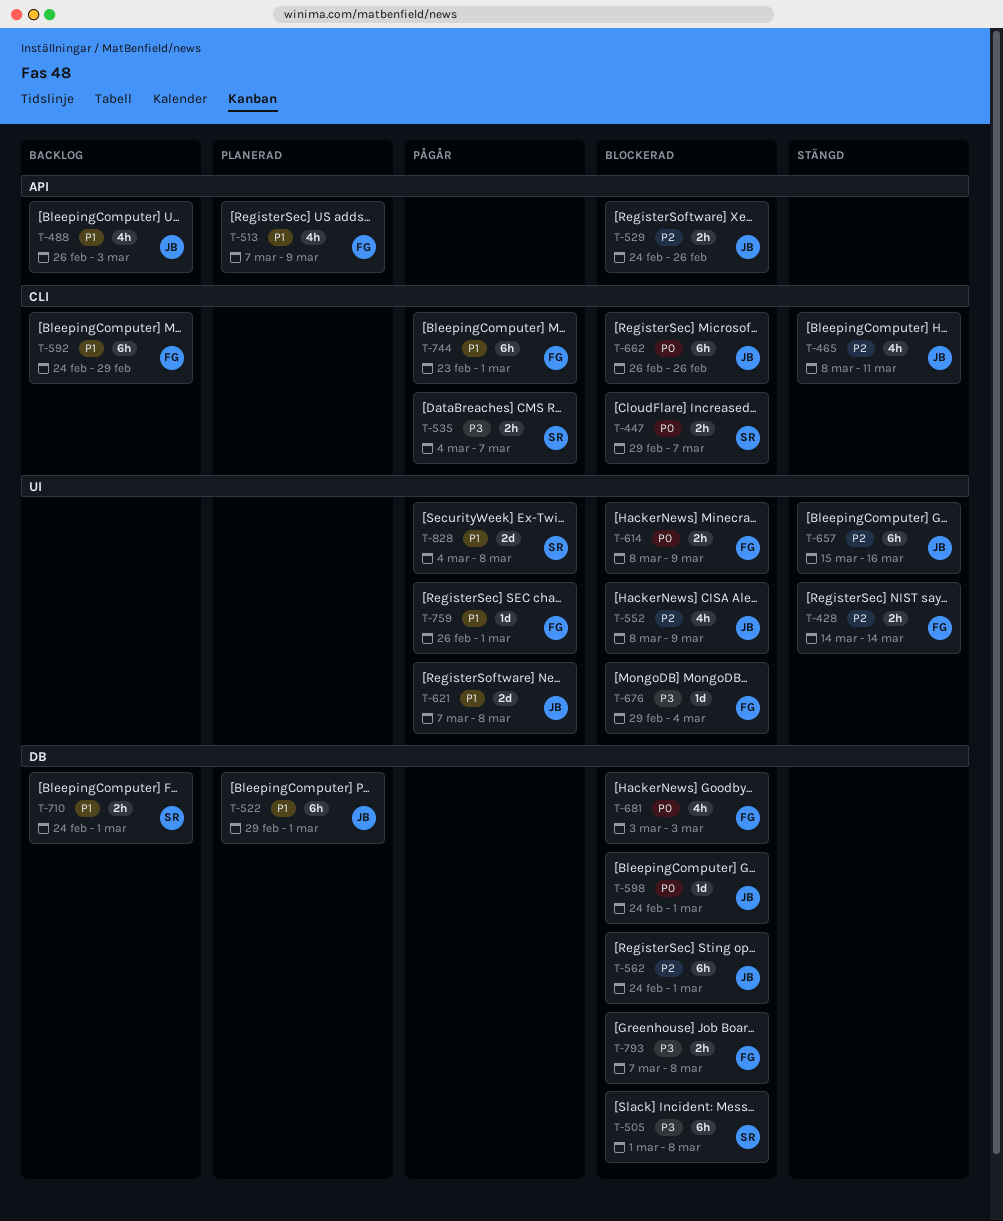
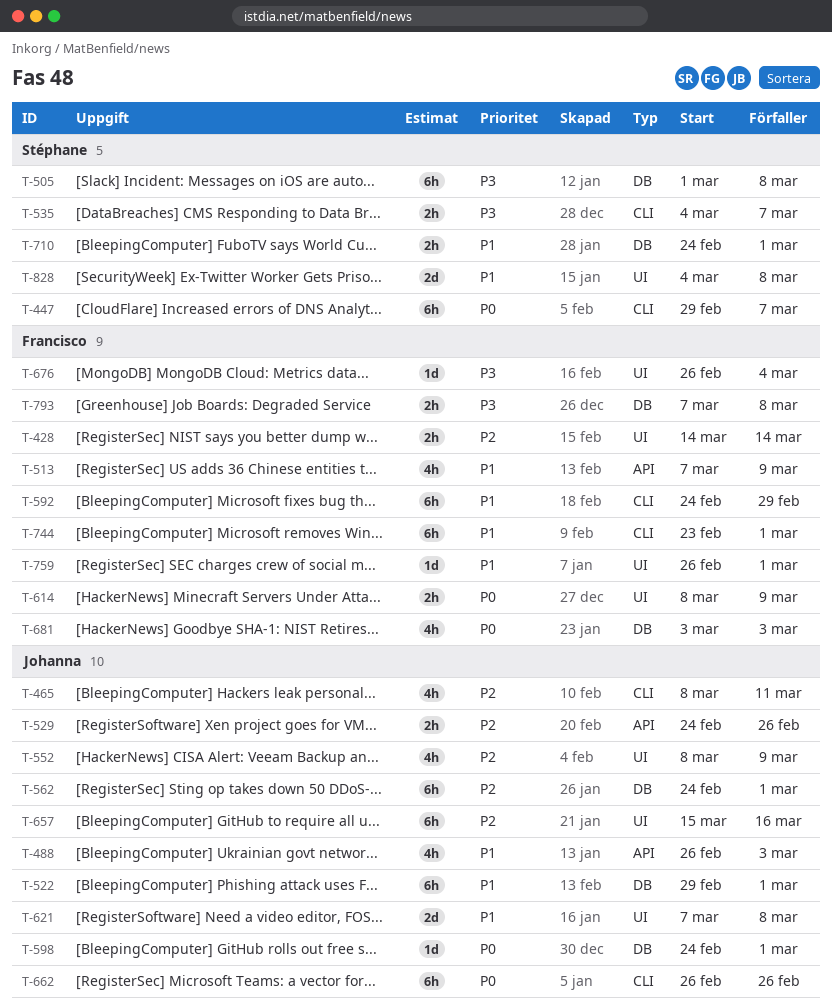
T-447, estimate: 2h -> 6h
T-676, start: Feb 29 -> Feb 26

